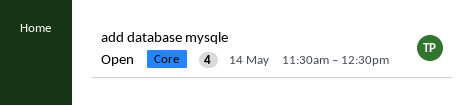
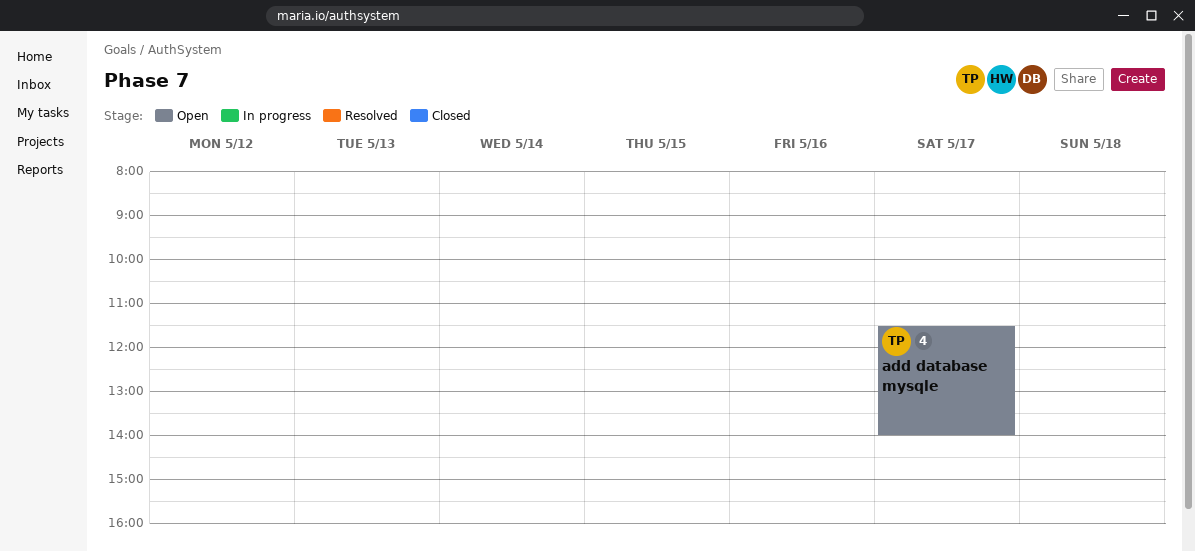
add database mysqle, day: May 14 -> May 17
add database mysqle, ends: 12:30 -> 14:00

